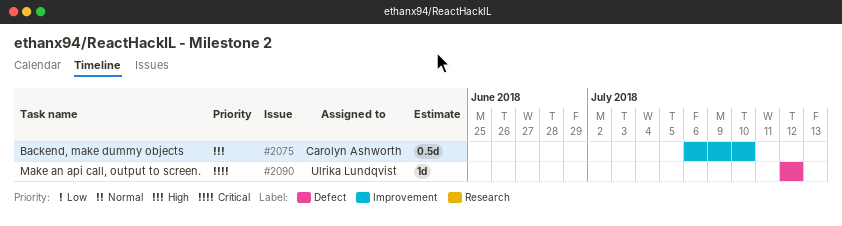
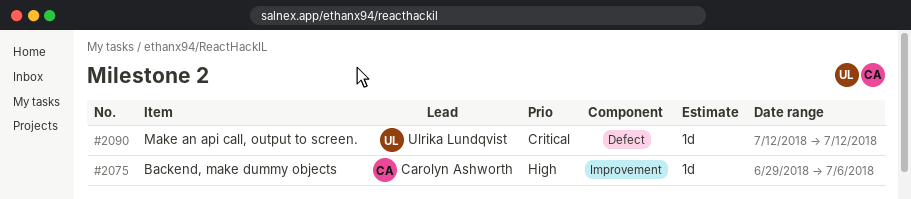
#2075, estimate: 0.5d -> 1d
#2075, start: Jul 6 -> Jun 29
#2075, due: Jul 10 -> Jul 6

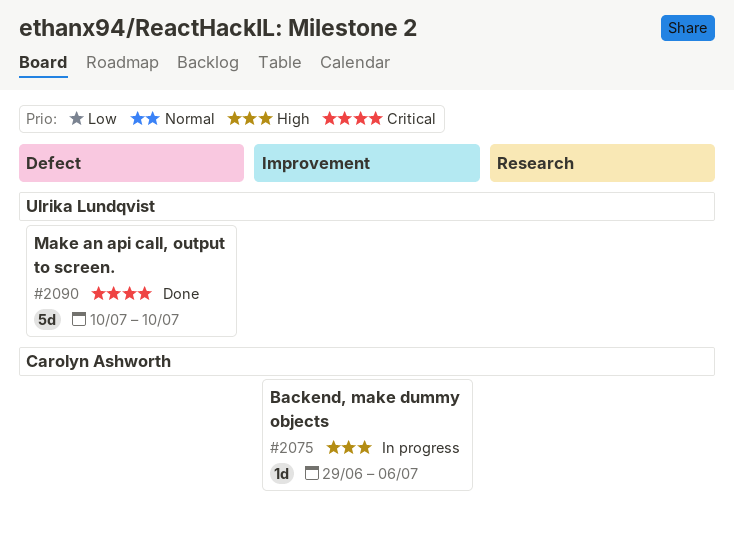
#2090, estimate: 1d -> 5d
#2090, start: Jul 12 -> Jul 10
#2090, due: Jul 12 -> Jul 10

